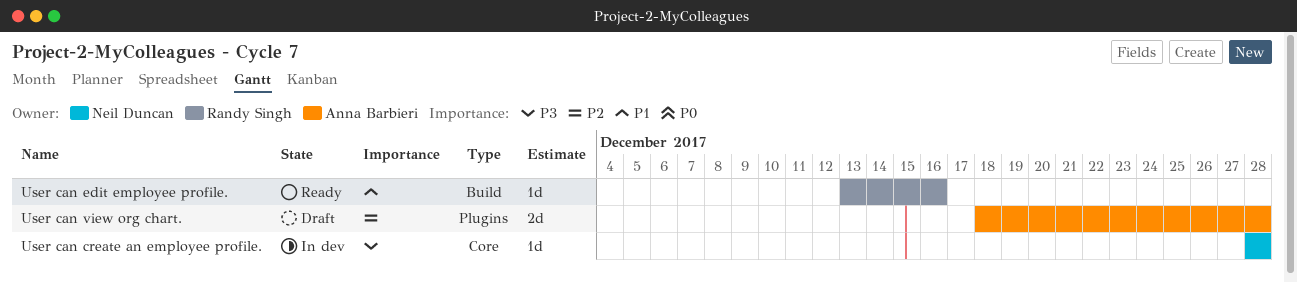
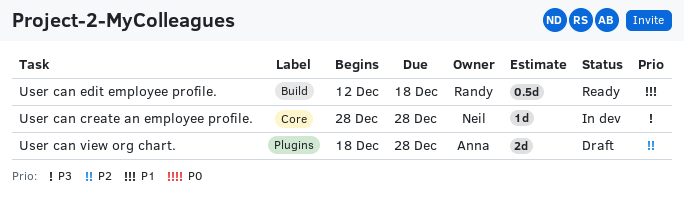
User can edit employee profile., estimate: 1d -> 0.5d
User can edit employee profile., start: Dec 13 -> Dec 12
User can edit employee profile., due: Dec 16 -> Dec 18

